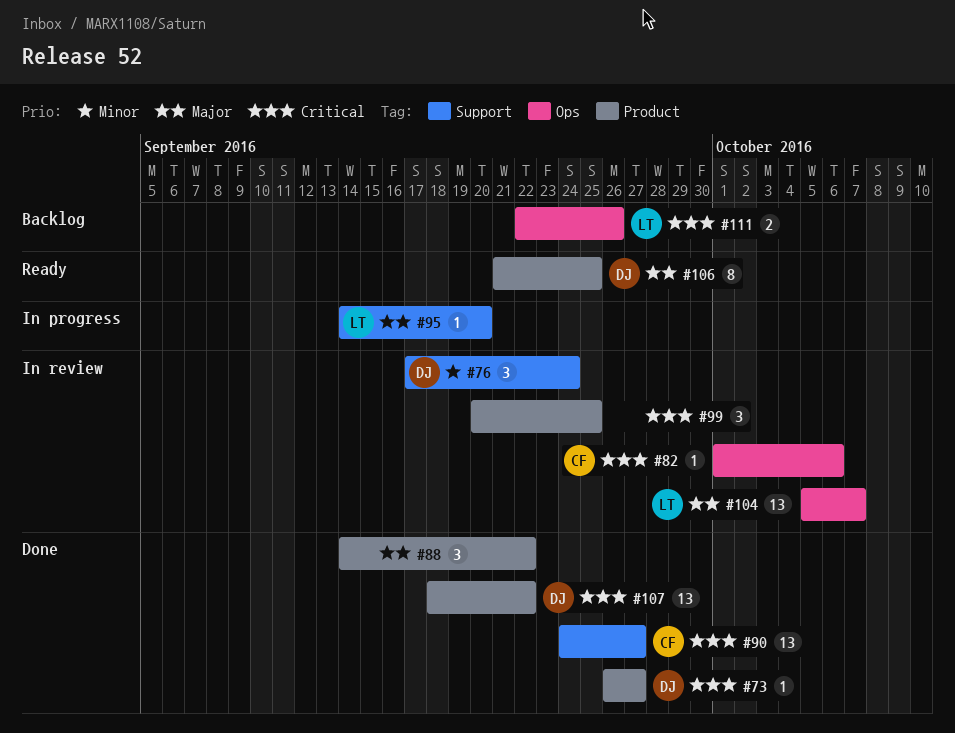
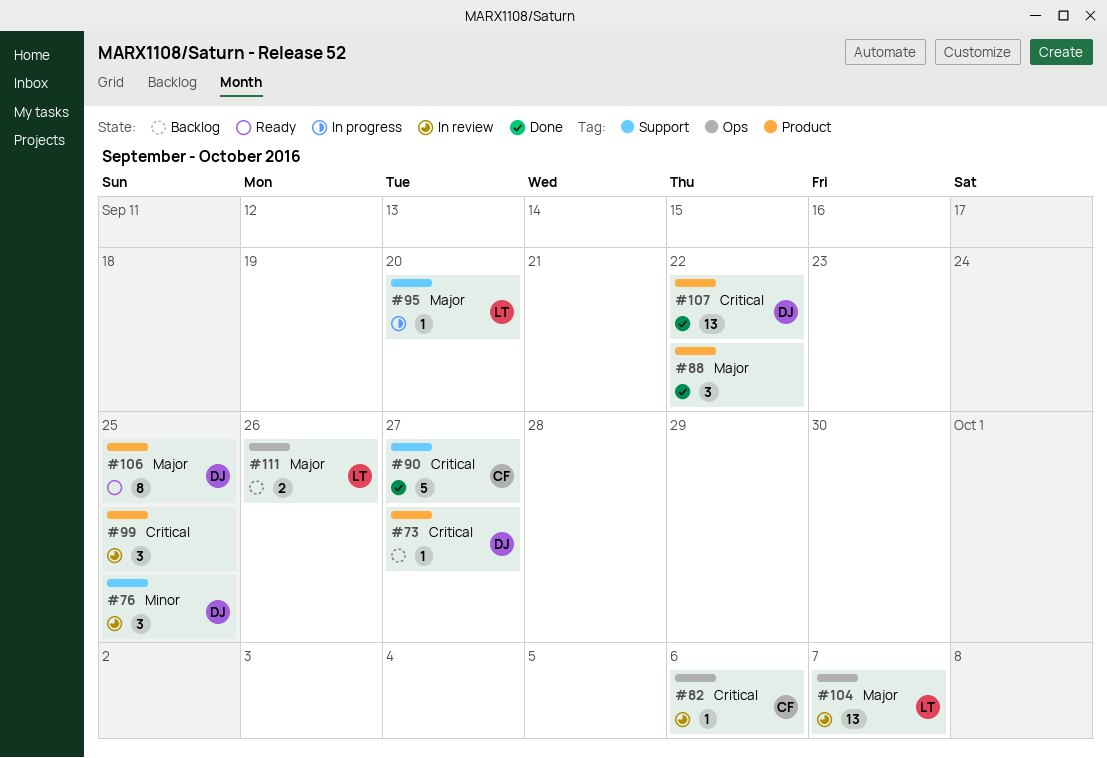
#73, status: Done -> Backlog
#76, due: Sep 24 -> Sep 25
#90, estimate: 13 -> 5
#111, priority: Critical -> Major

